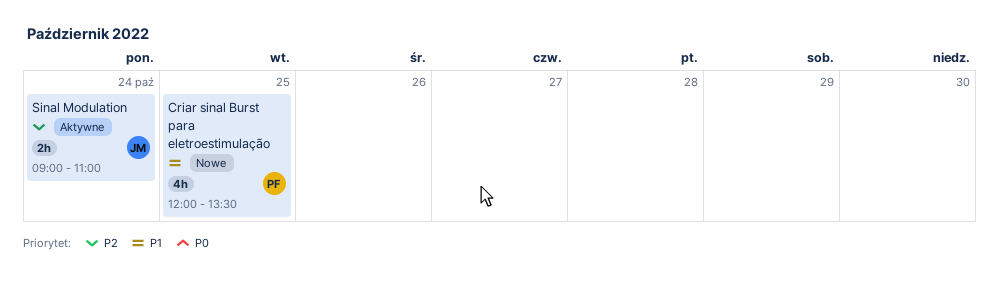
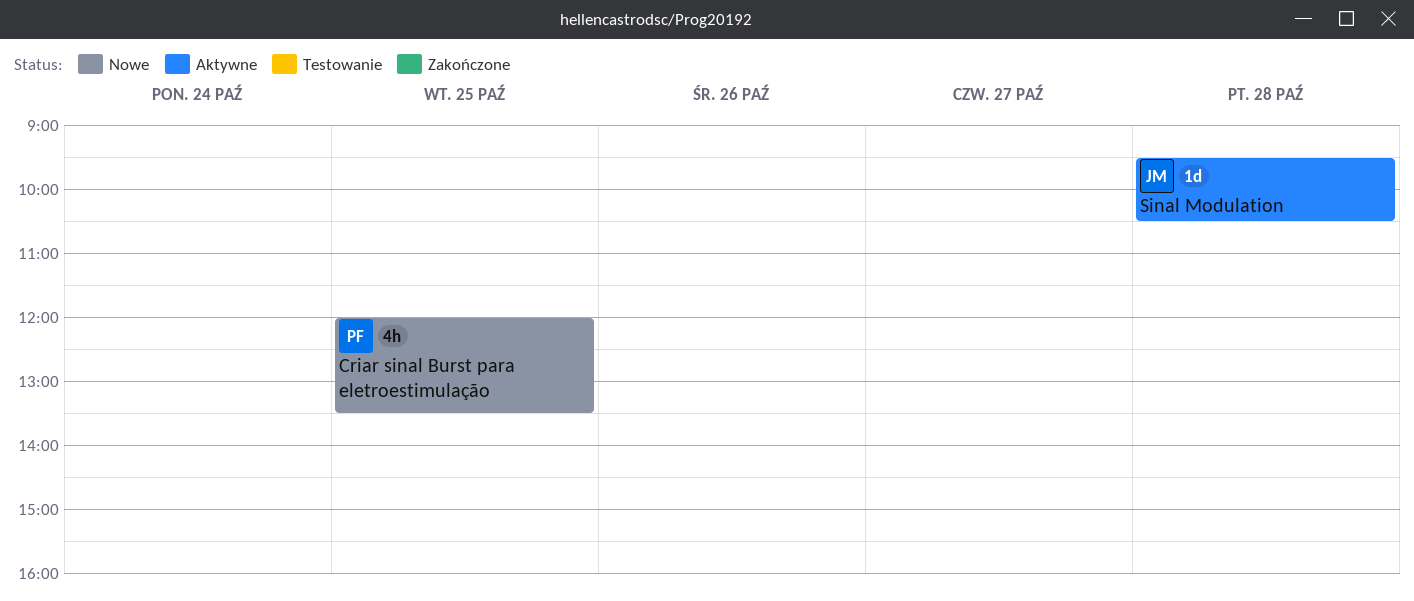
Sinal Modulation, estimate: 2h -> 1d
Sinal Modulation, day: Oct 24 -> Oct 28
Sinal Modulation, begins: 09:00 -> 09:30
Sinal Modulation, ends: 11:00 -> 10:30

